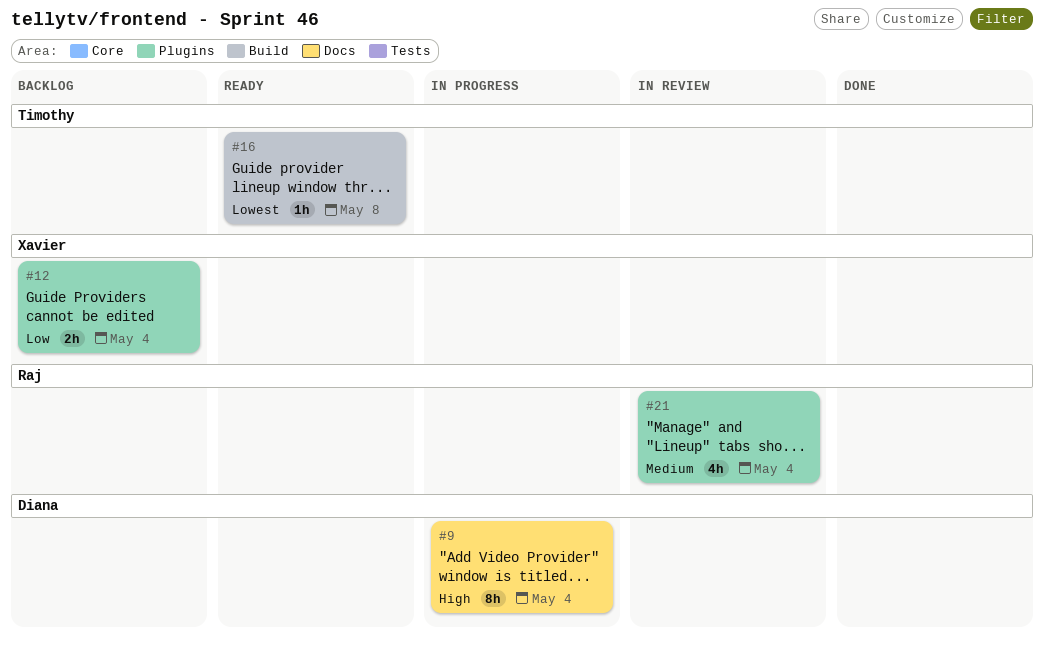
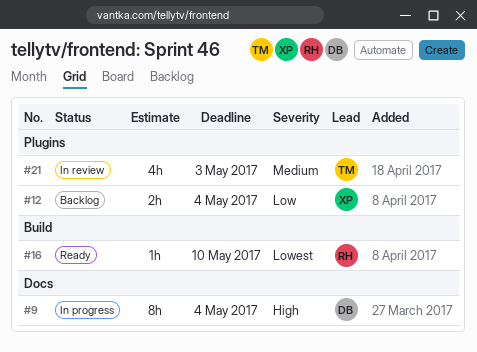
#16, owner: Timothy -> Raj
#16, due: May 8 -> May 10
#21, owner: Raj -> Timothy
#21, due: May 4 -> May 3

